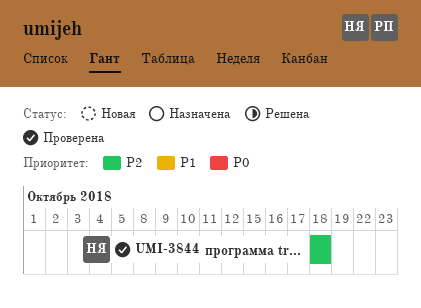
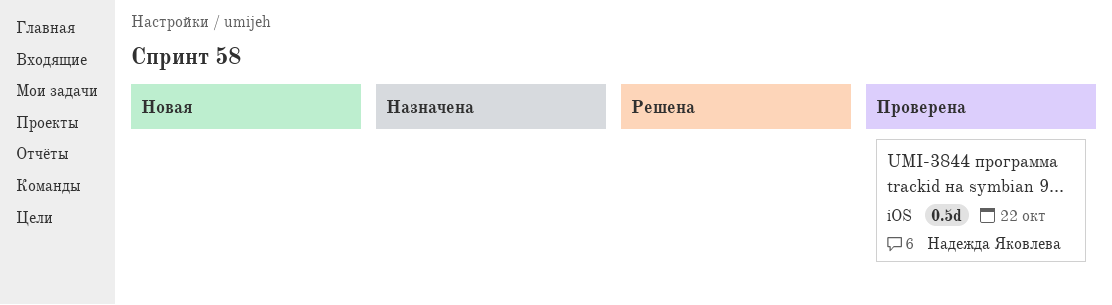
UMI-3844, due: Oct 18 -> Oct 22

